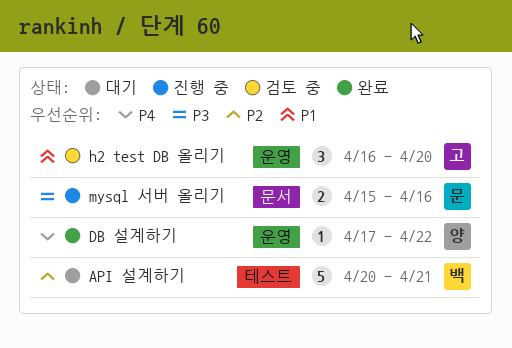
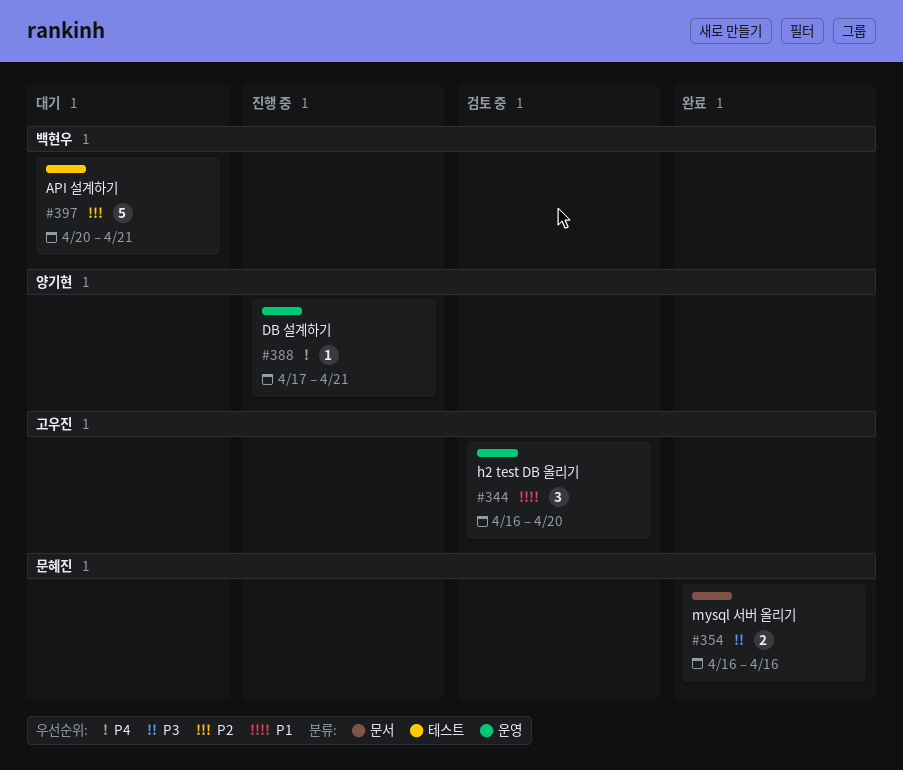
DB 설계하기, status: 완료 -> 진행 중
DB 설계하기, due: Apr 22 -> Apr 21
mysql 서버 올리기, status: 진행 중 -> 완료
mysql 서버 올리기, start: Apr 15 -> Apr 16

